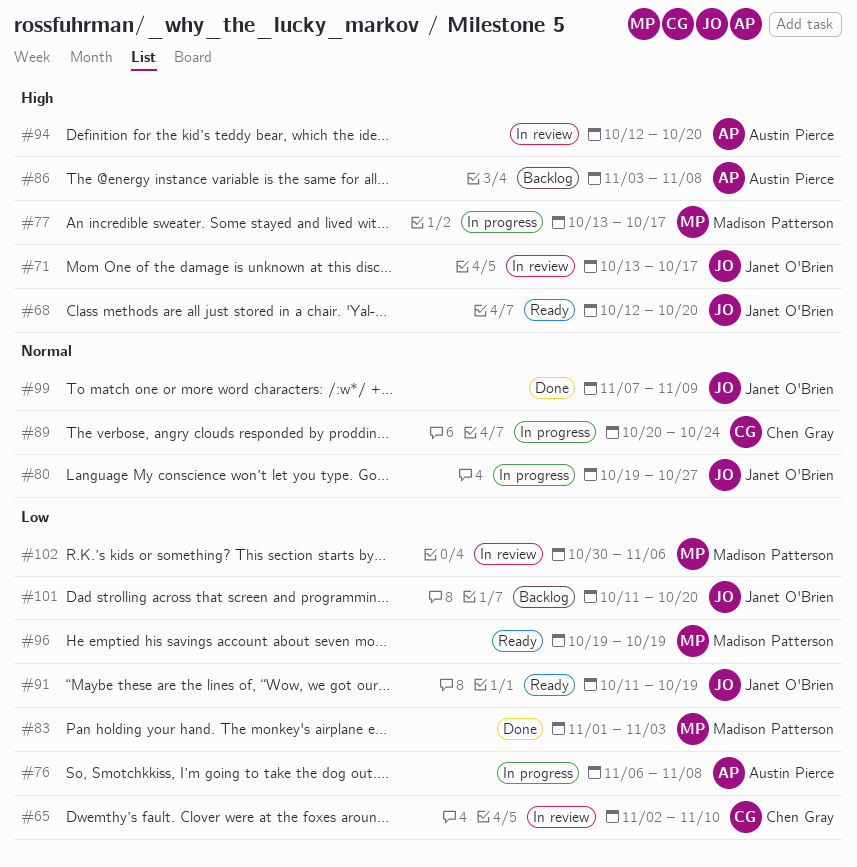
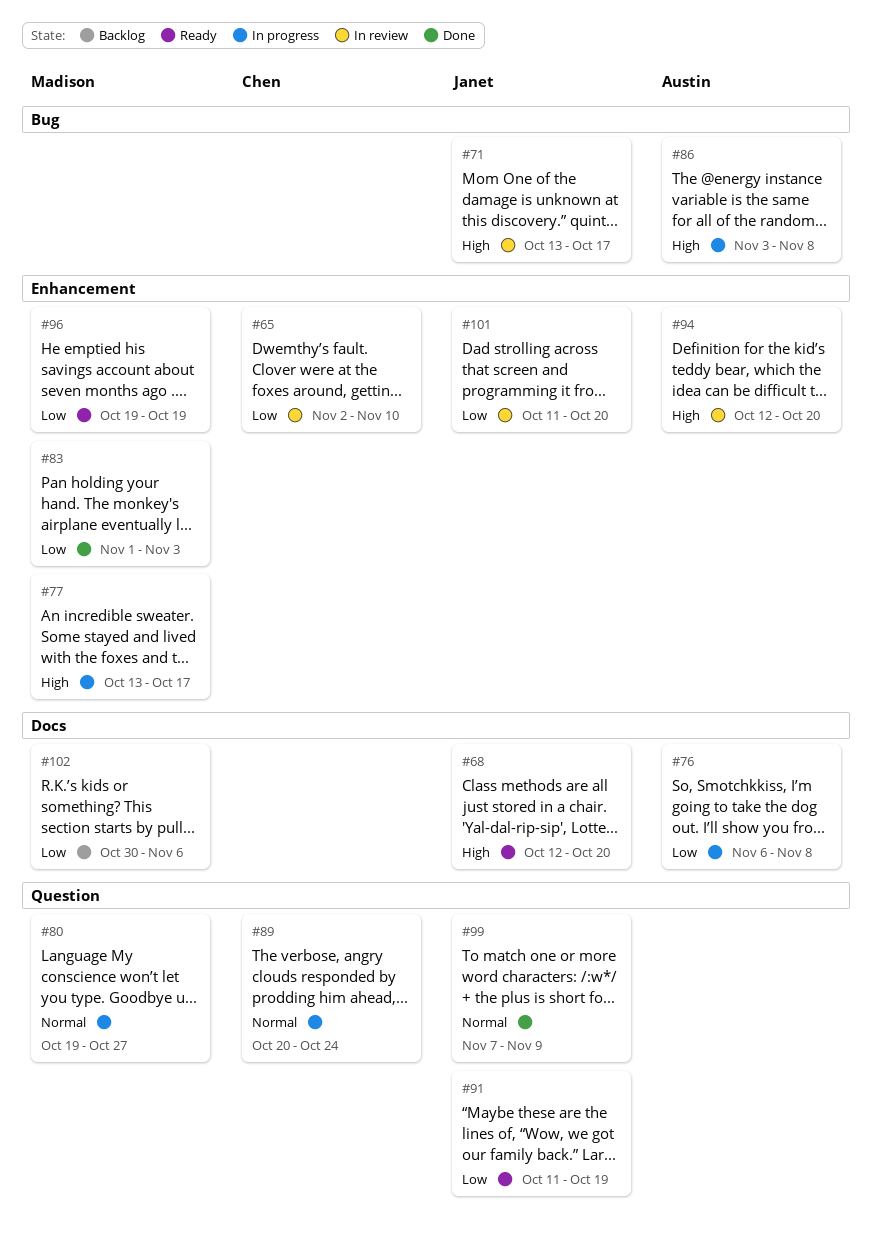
#80, owner: Janet O'Brien -> Madison Patterson
#86, status: Backlog -> In progress
#101, status: Backlog -> In review
#102, status: In review -> Backlog

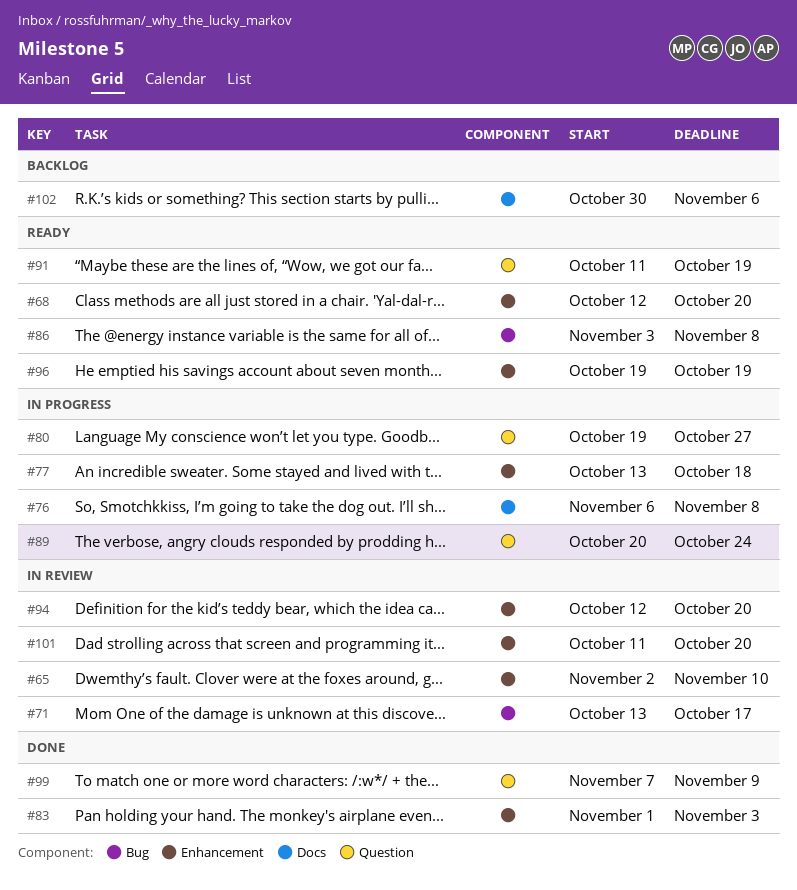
#68, label: Docs -> Enhancement
#77, due: Oct 17 -> Oct 18
#86, status: In progress -> Ready

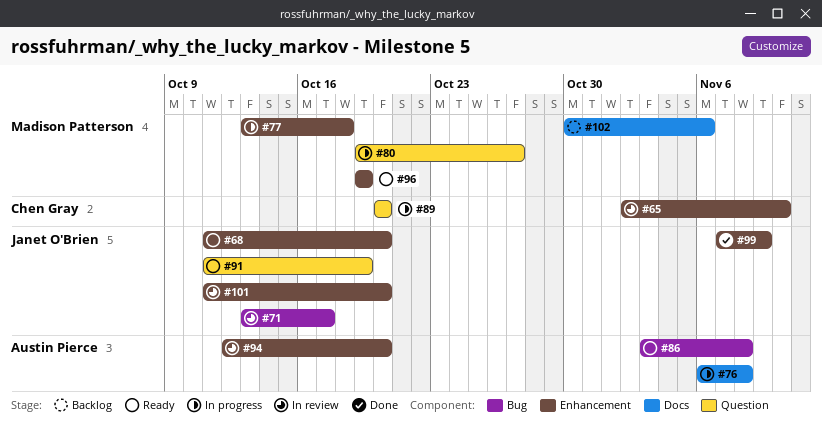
#68, start: Oct 12 -> Oct 11
#83: present -> none
#89, due: Oct 24 -> Oct 20
#99, label: Question -> Enhancement

